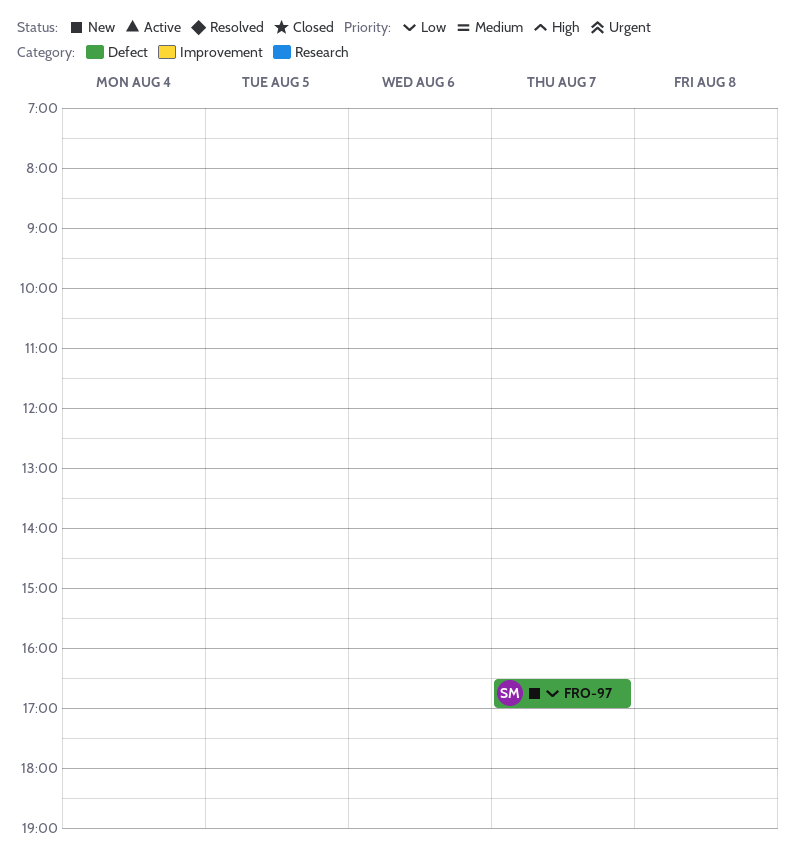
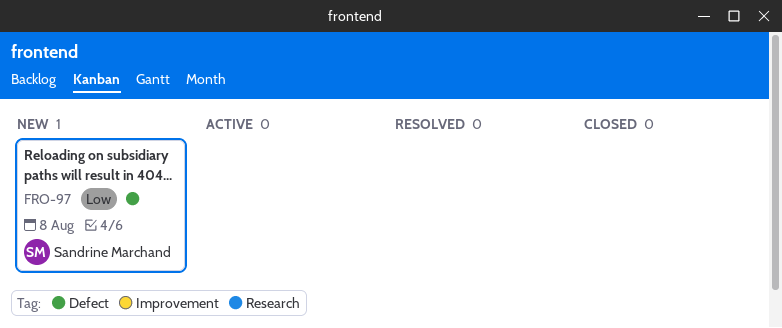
FRO-97, day: Aug 7 -> Aug 8

